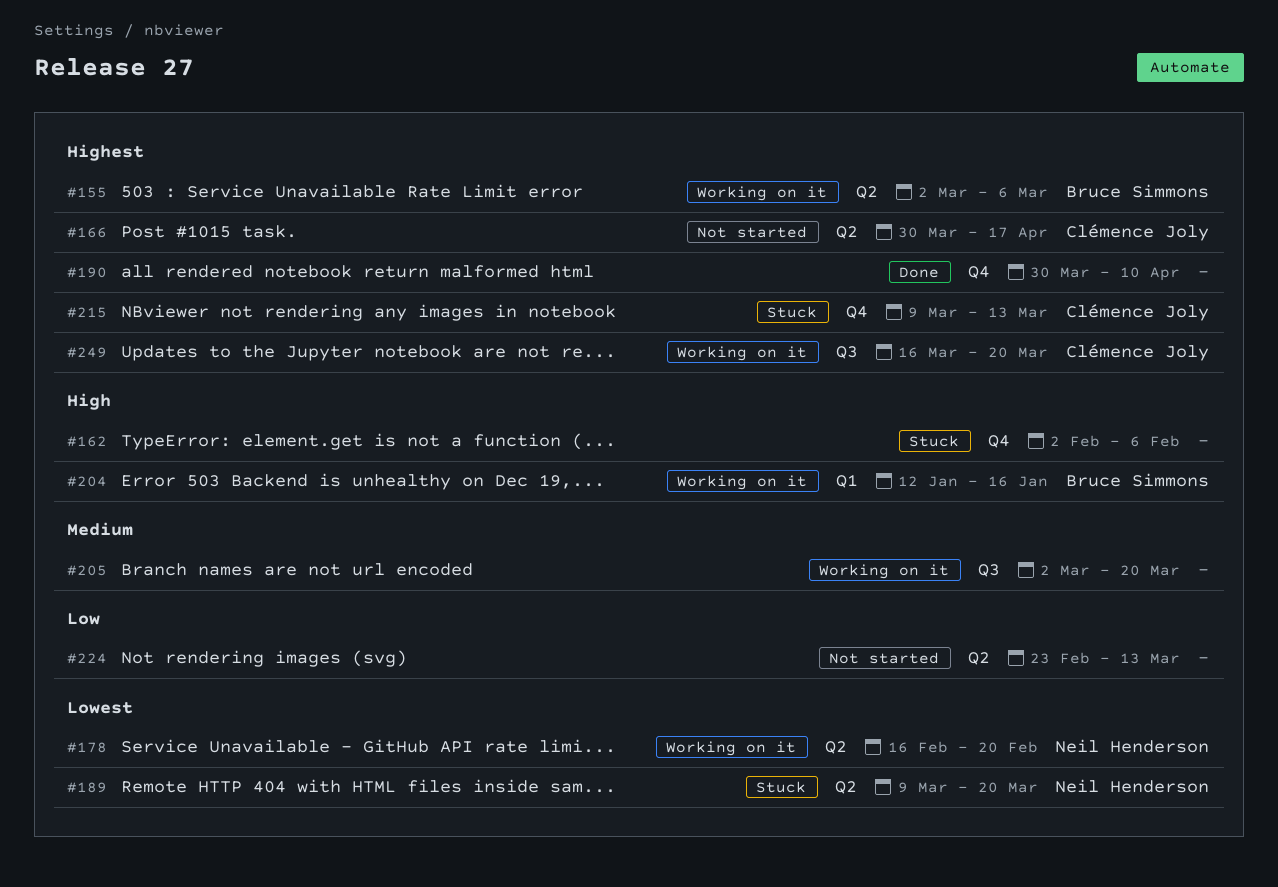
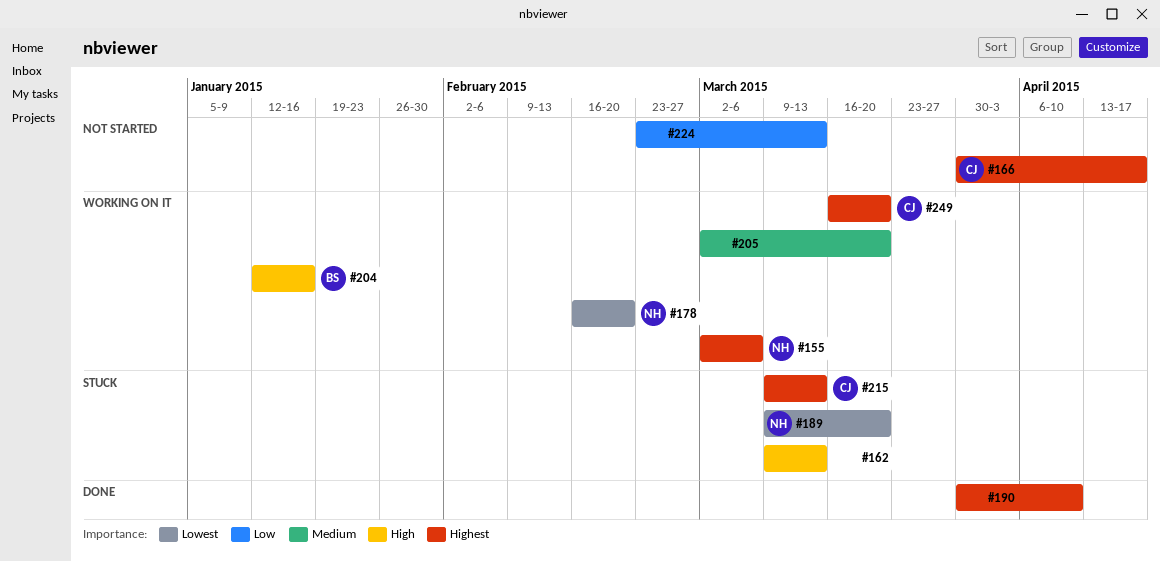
#155, owner: Bruce Simmons -> Neil Henderson
#162, start: Feb 2 -> Mar 9
#162, due: Feb 6 -> Mar 13

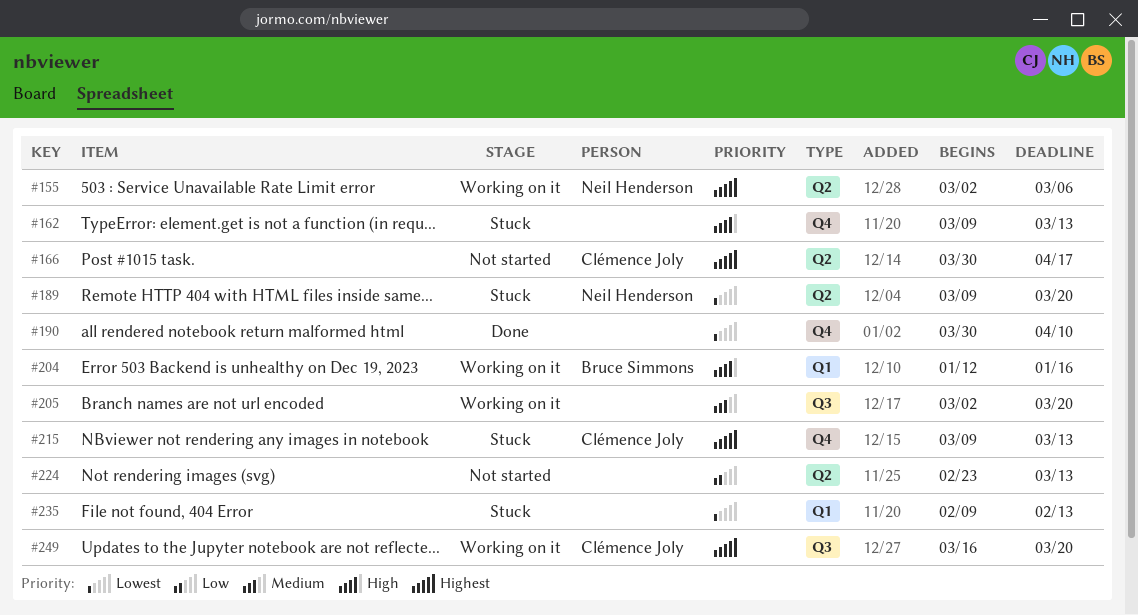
#178: present -> none
#190, priority: Highest -> Lowest
#235: none -> present

